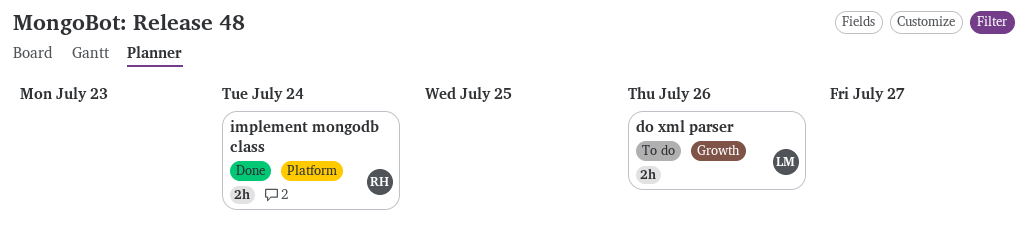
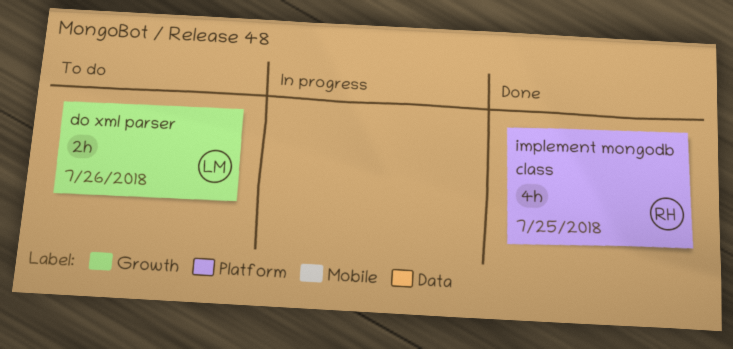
implement mongodb class, estimate: 2h -> 4h
implement mongodb class, due: Jul 24 -> Jul 25

